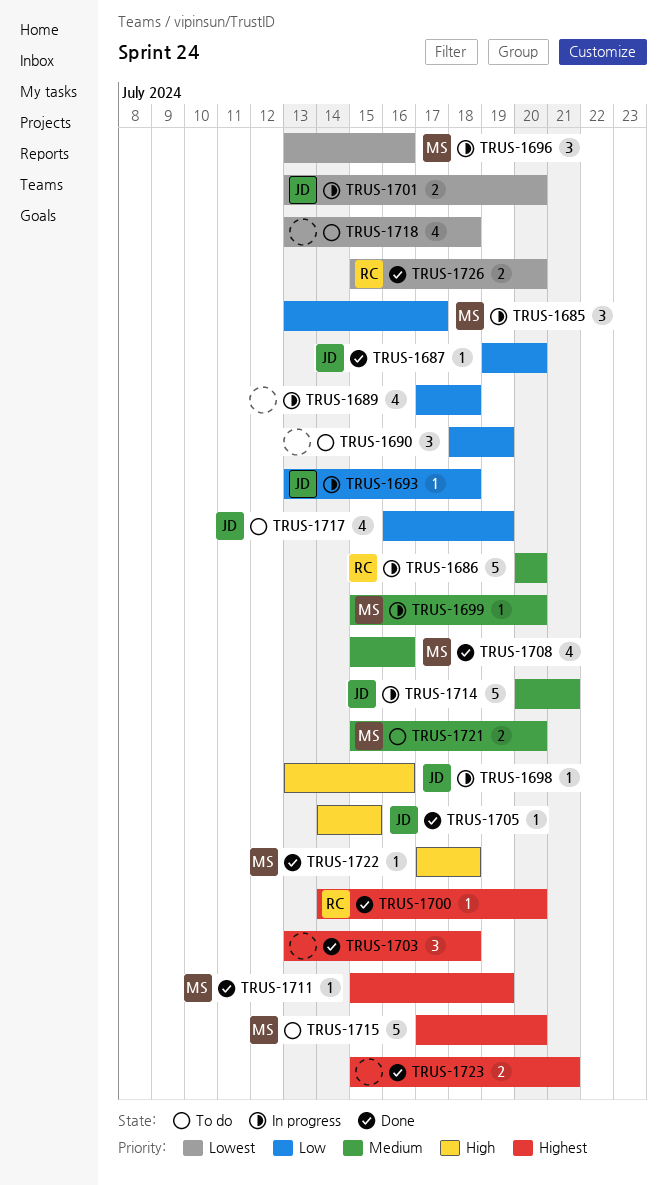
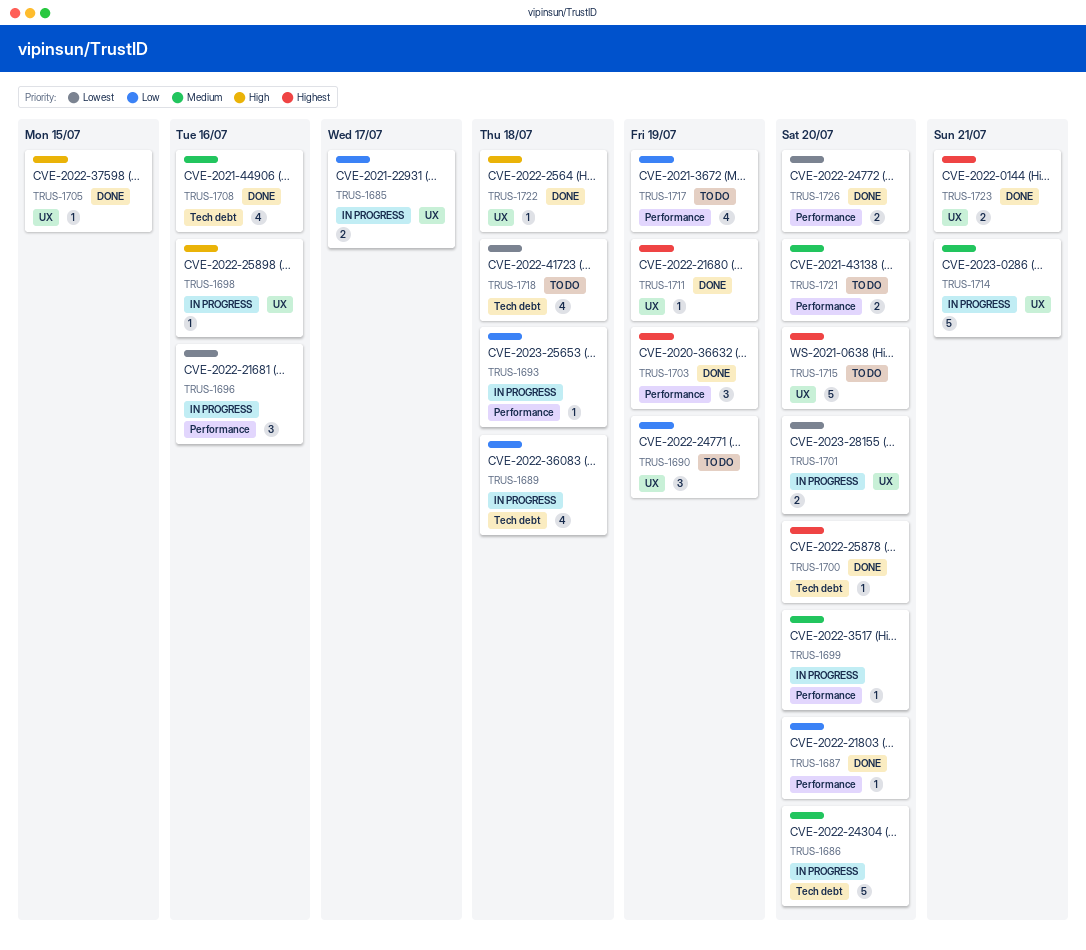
TRUS-1685, estimate: 3 -> 2
TRUS-1703, due: Jul 18 -> Jul 19

